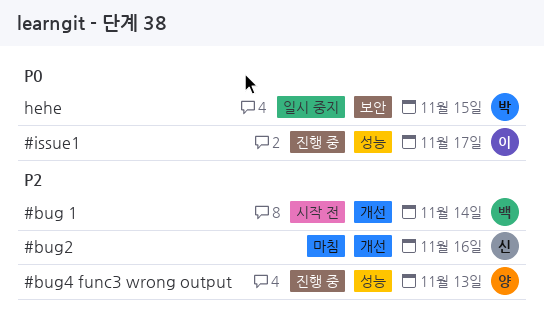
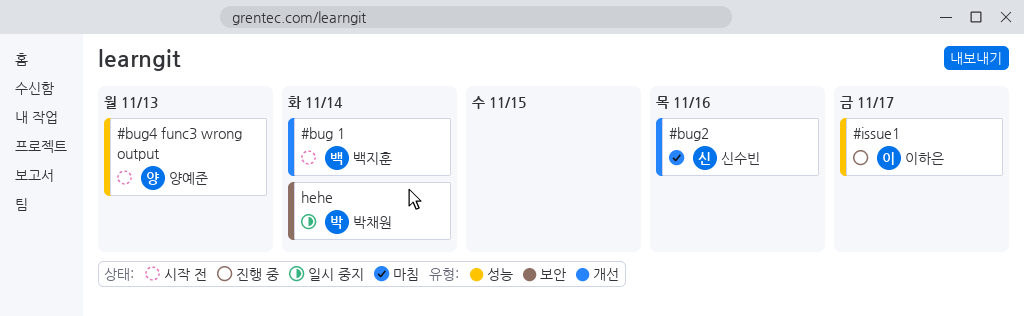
#bug4 func3 wrong output, status: 진행 중 -> 시작 전
hehe, due: Nov 15 -> Nov 14

